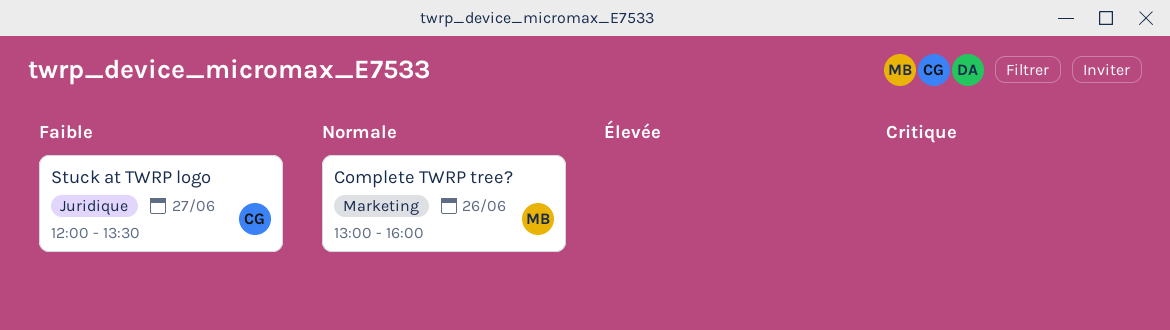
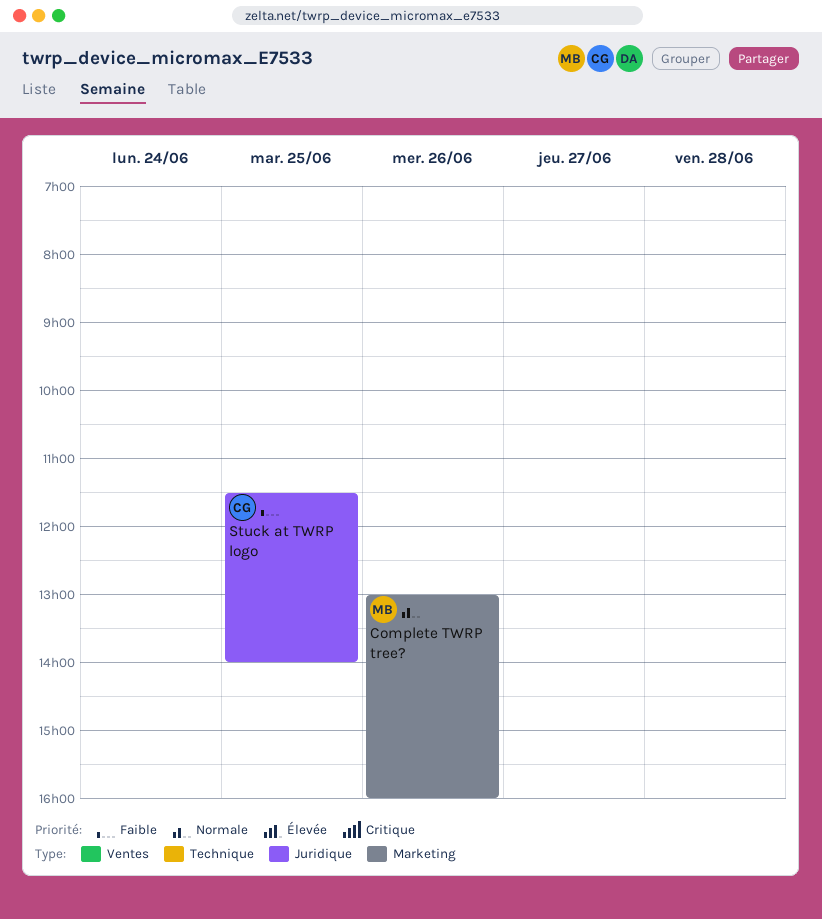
Stuck at TWRP logo, day: Jun 27 -> Jun 25
Stuck at TWRP logo, begins: 12:00 -> 11:30
Stuck at TWRP logo, ends: 13:30 -> 14:00

